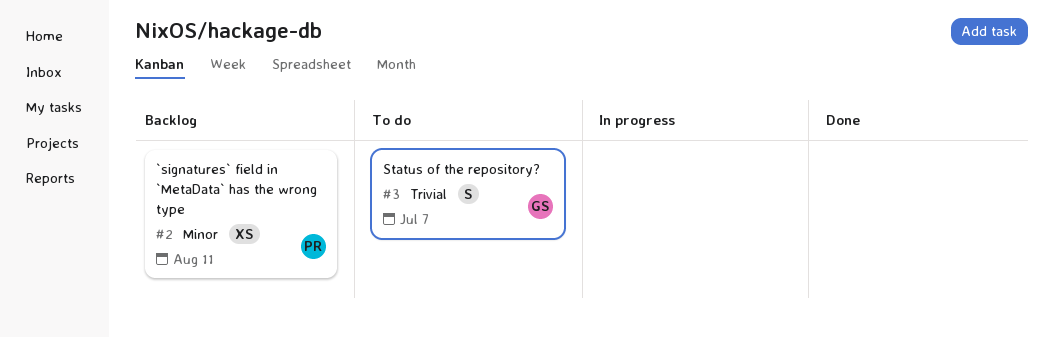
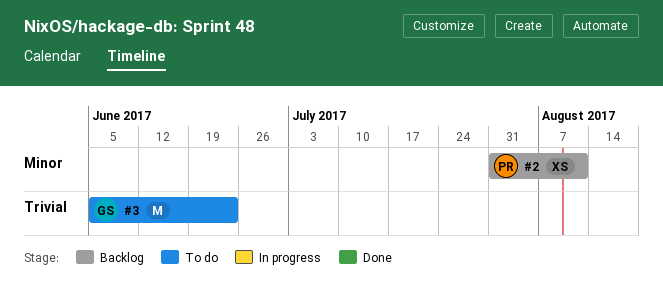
#3, estimate: S -> M
#3, due: Jul 7 -> Jun 23

